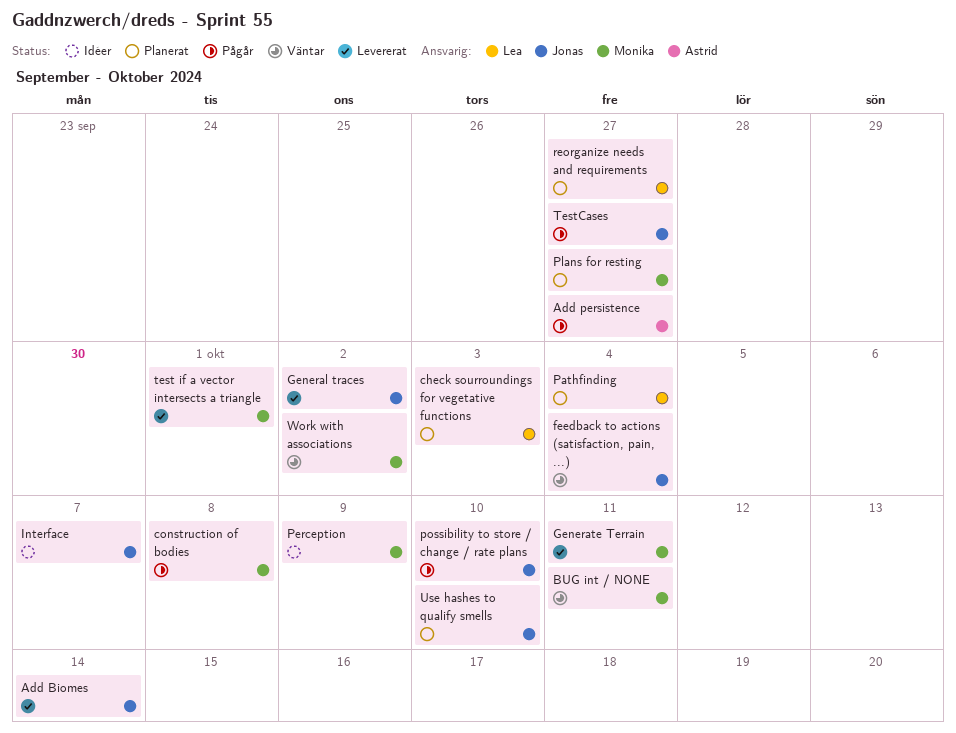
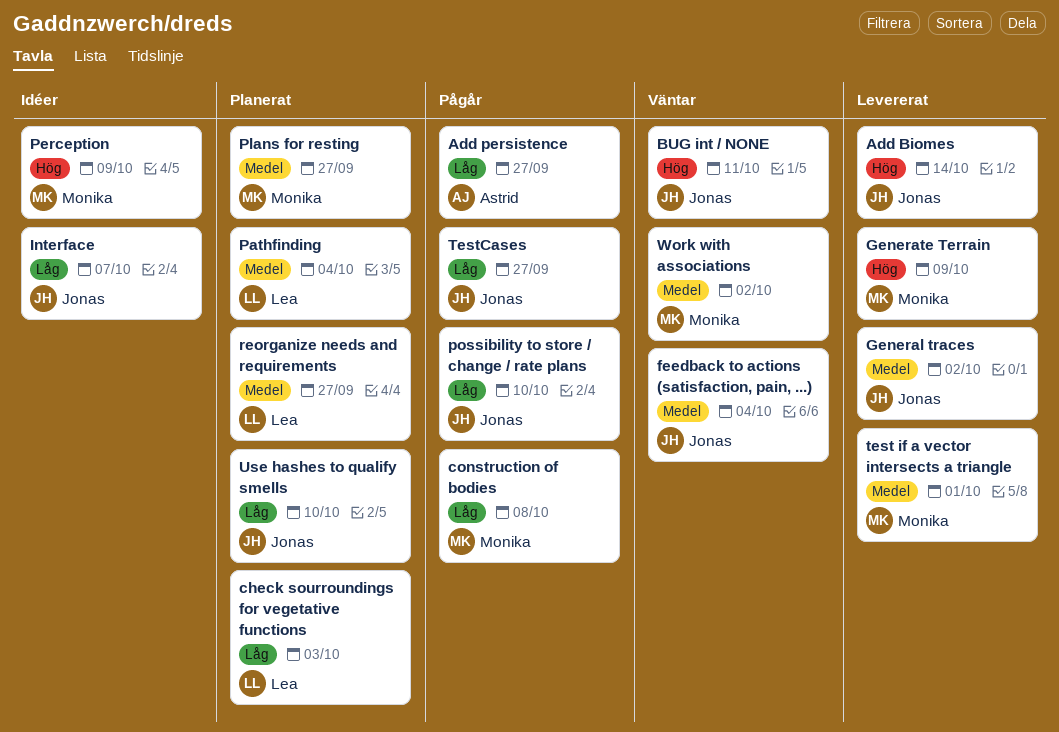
BUG int / NONE, owner: Monika -> Jonas
Generate Terrain, due: Oct 11 -> Oct 9

